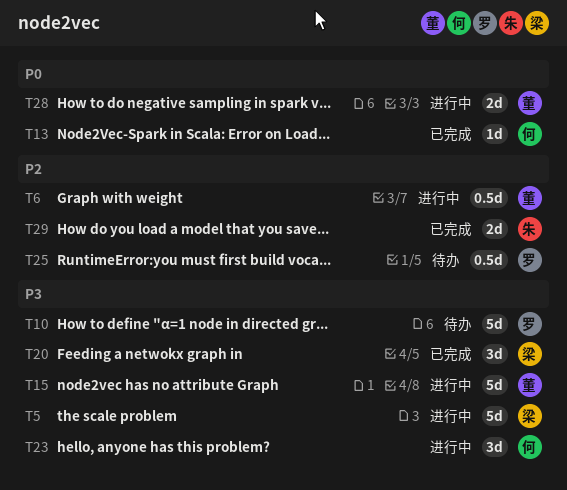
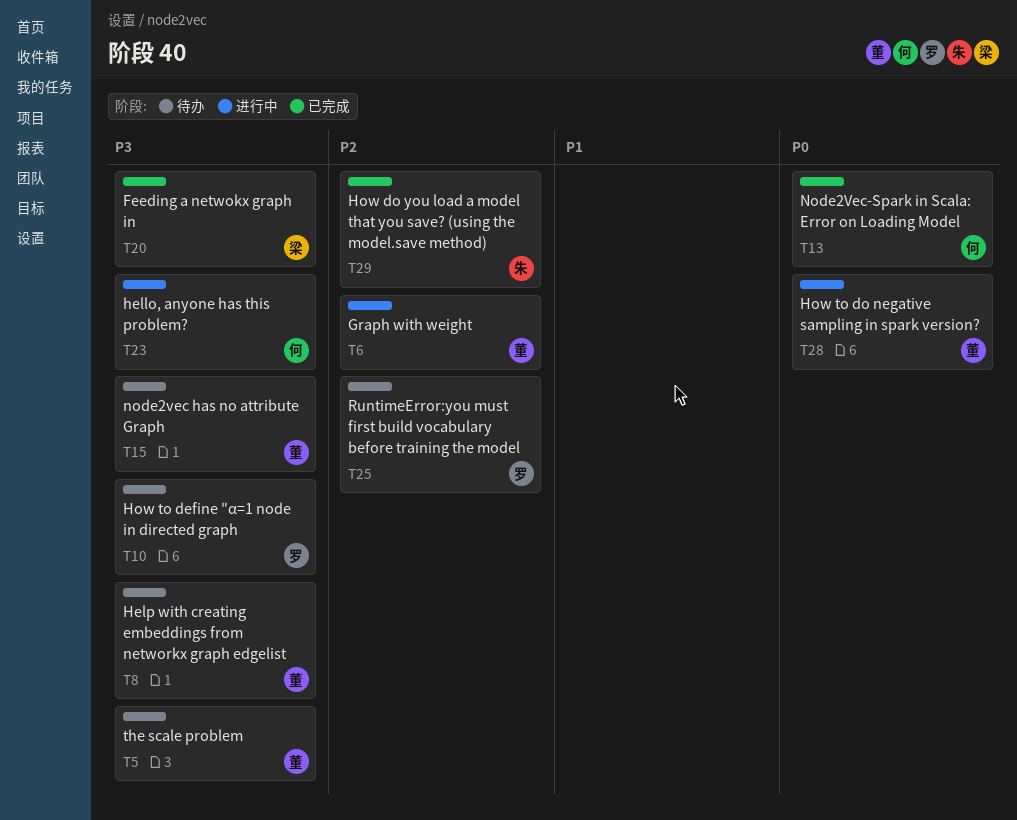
T5, status: 进行中 -> 待办
T5, owner: 梁 -> 董
T8: none -> present
T15, status: 进行中 -> 待办

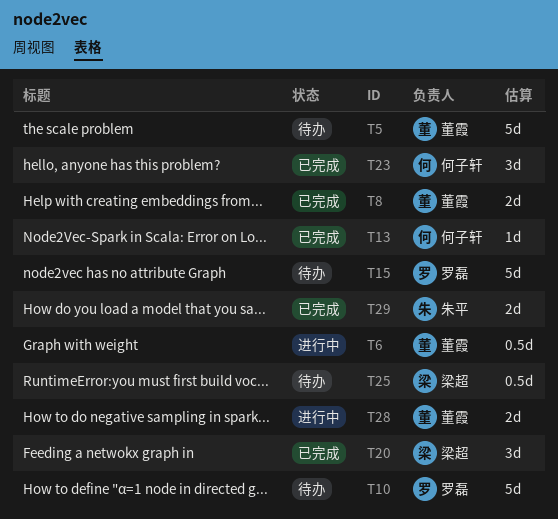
T8, status: 待办 -> 已完成
T15, owner: 董霞 -> 罗磊
T23, status: 进行中 -> 已完成
T25, owner: 罗磊 -> 梁超

